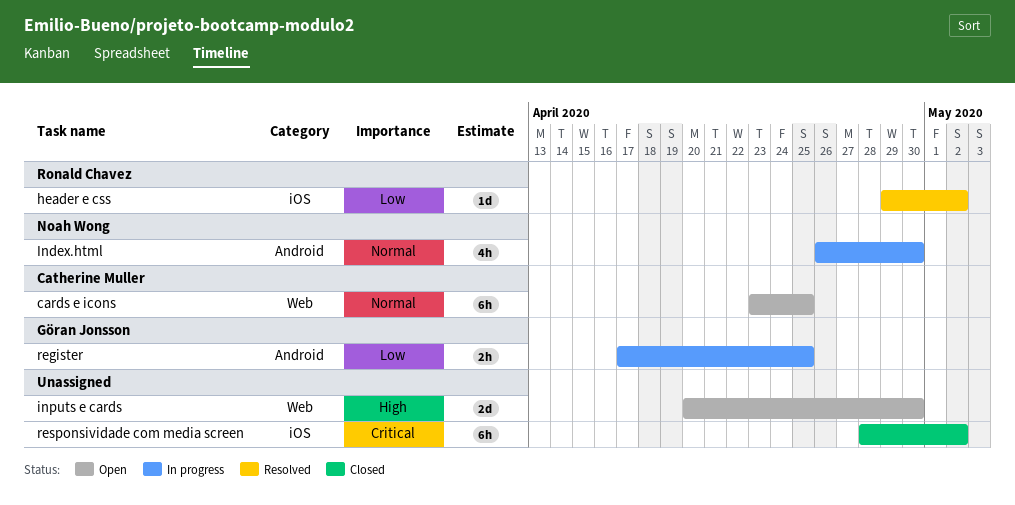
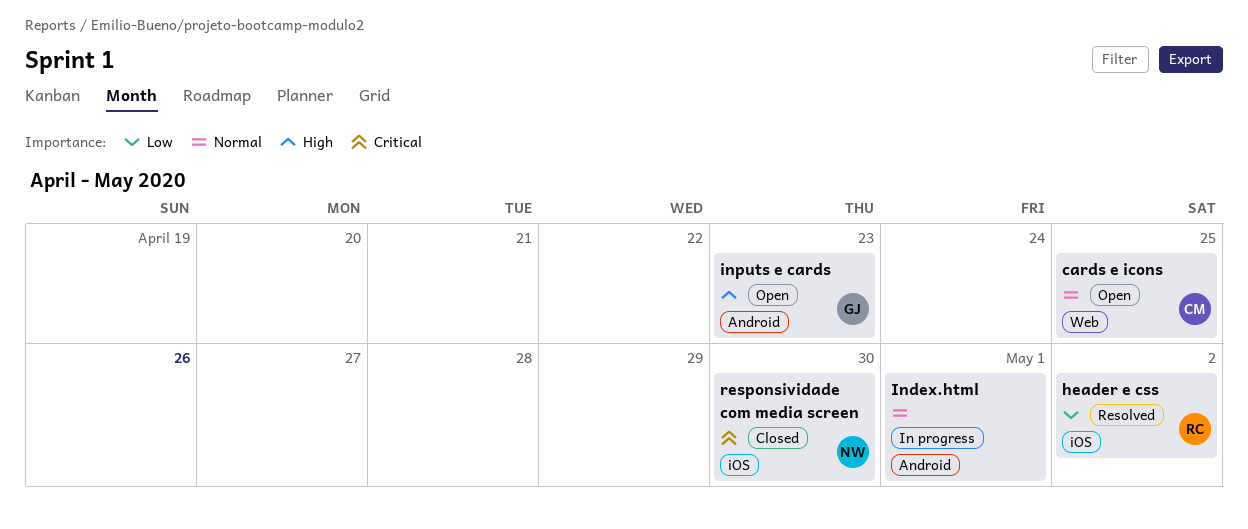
Index.html, owner: Noah Wong -> none
Index.html, due: Apr 30 -> May 1
inputs e cards, owner: none -> Göran Jonsson
inputs e cards, label: Web -> Android
inputs e cards, due: Apr 30 -> Apr 23
register: present -> none
responsividade com media screen, owner: none -> Noah Wong
responsividade com media screen, due: May 2 -> Apr 30

